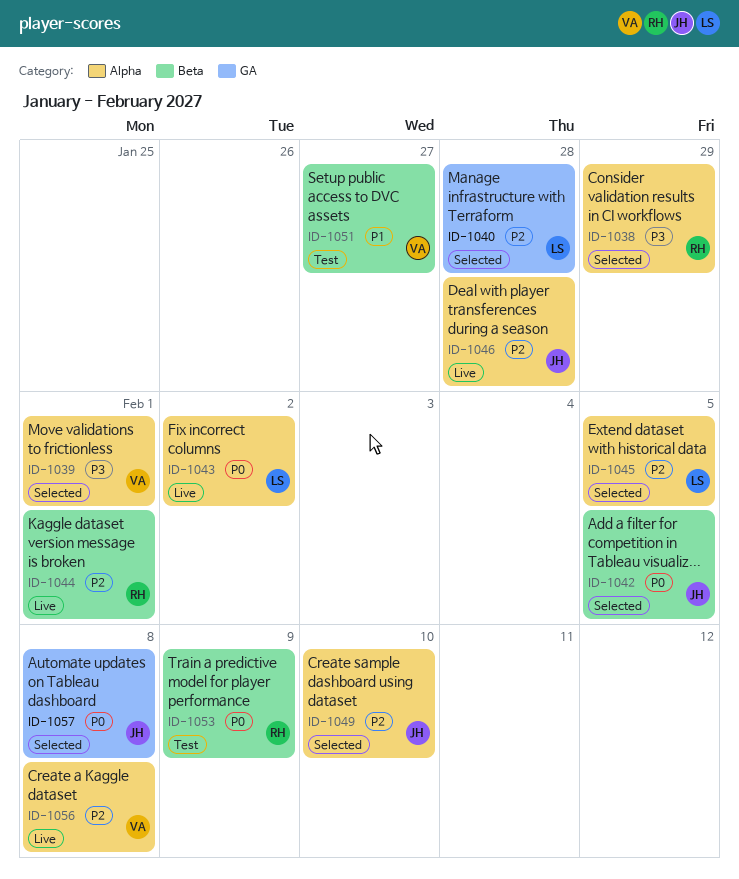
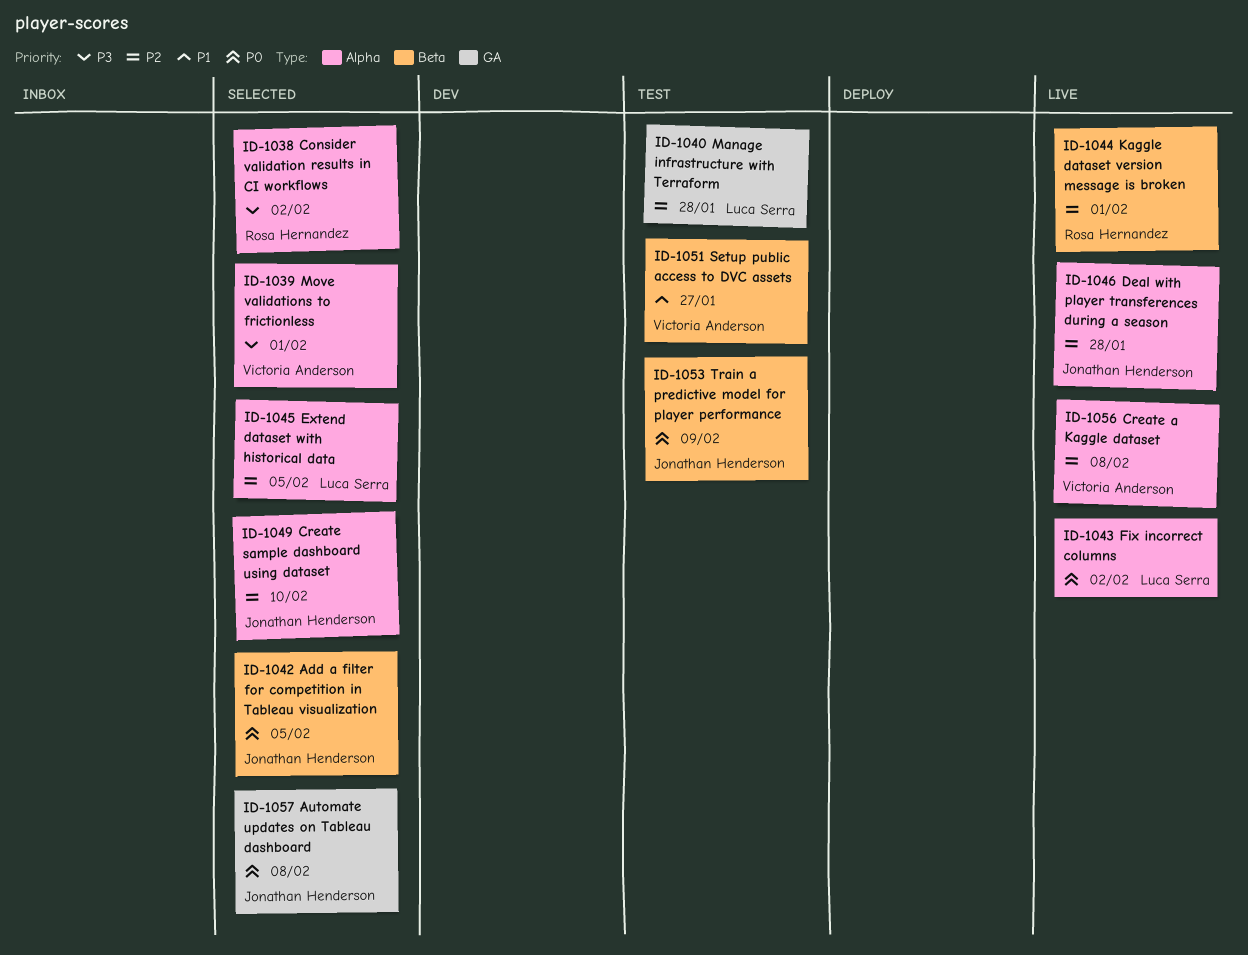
ID-1038, due: Jan 29 -> Feb 2
ID-1040, status: Selected -> Test
ID-1053, owner: Rosa Hernandez -> Jonathan Henderson

